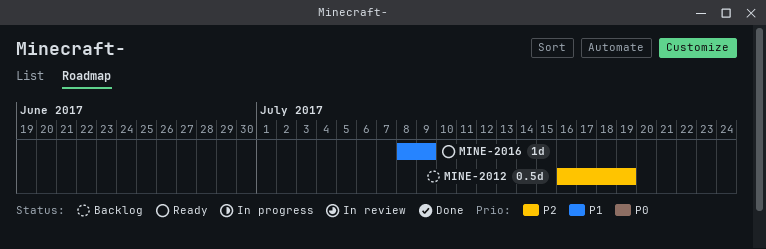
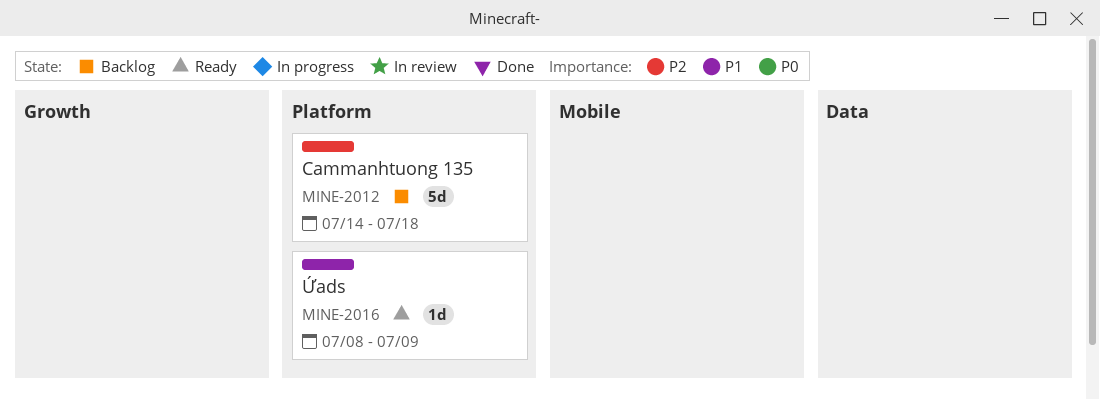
MINE-2012, estimate: 0.5d -> 5d
MINE-2012, start: Jul 16 -> Jul 14
MINE-2012, due: Jul 19 -> Jul 18

